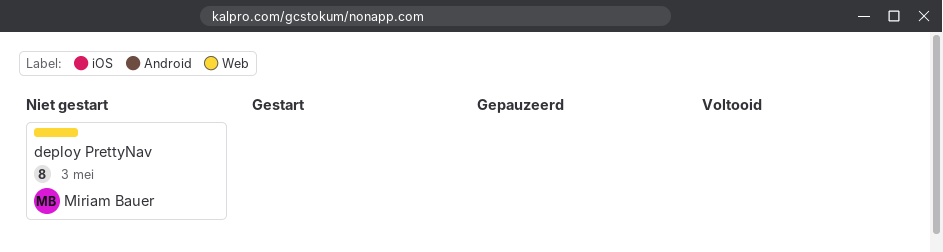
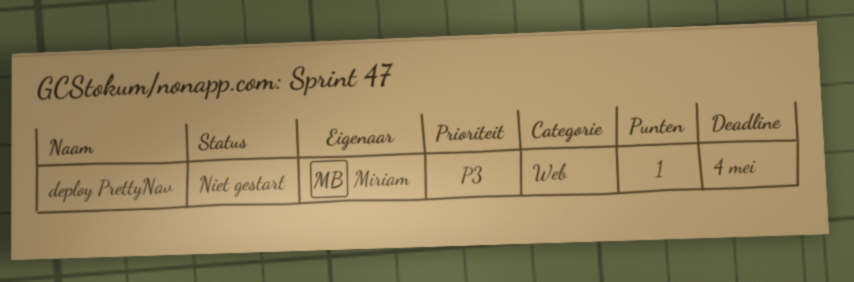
deploy PrettyNav, estimate: 8 -> 1
deploy PrettyNav, due: May 3 -> May 4

